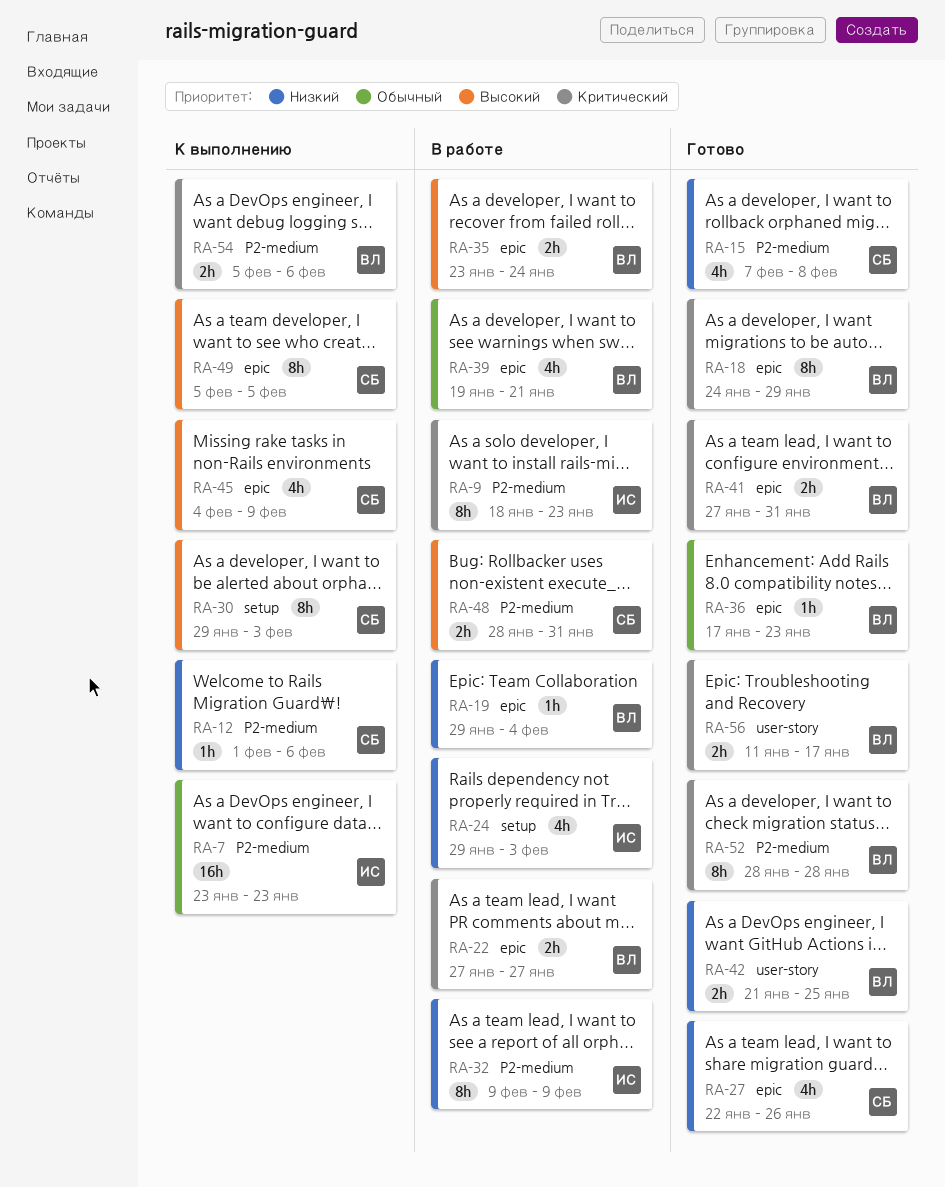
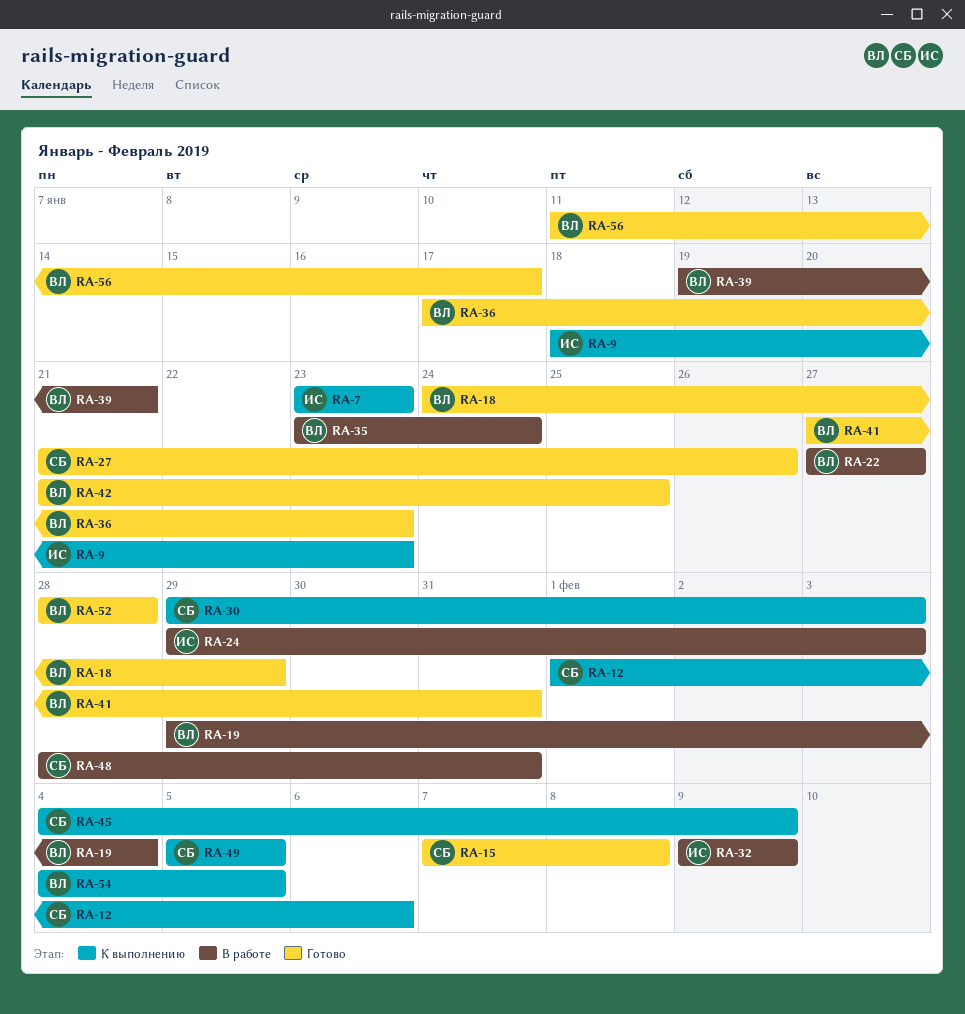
RA-9, status: В работе -> К выполнению
RA-27, start: Jan 22 -> Jan 21
RA-54, start: Feb 5 -> Feb 4
RA-54, due: Feb 6 -> Feb 5

